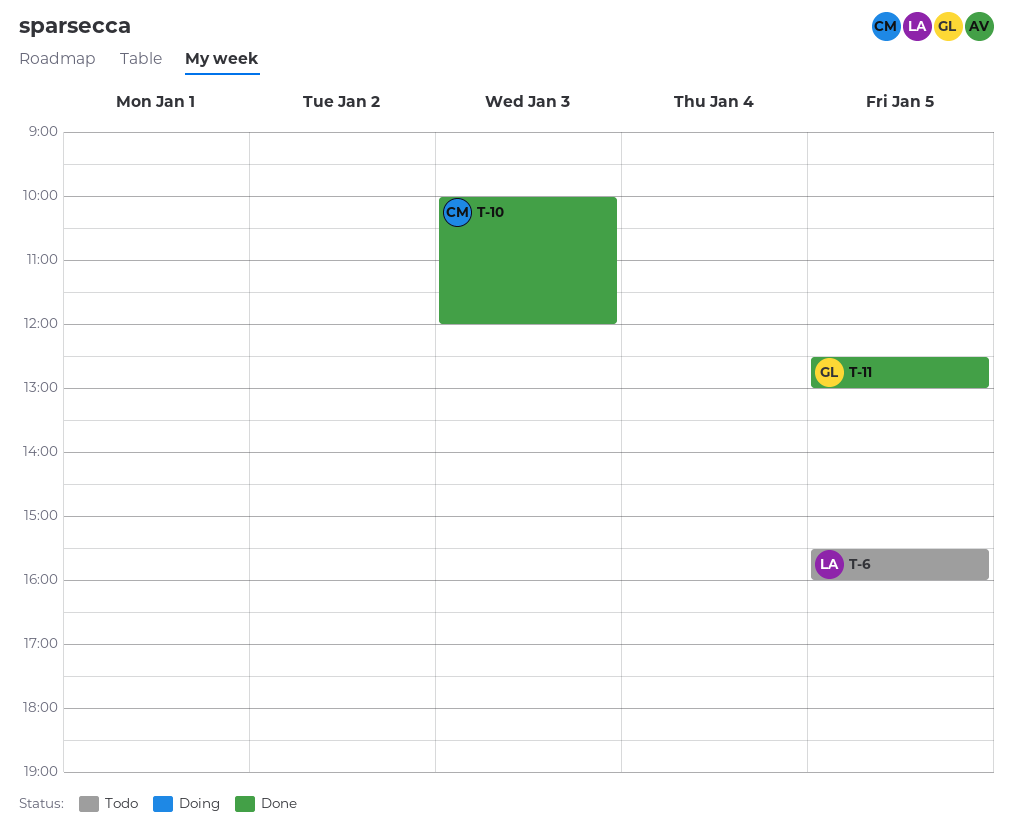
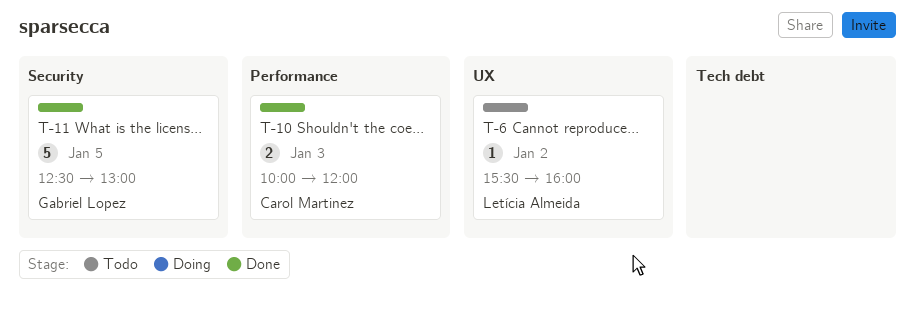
T-6, day: Jan 5 -> Jan 2

